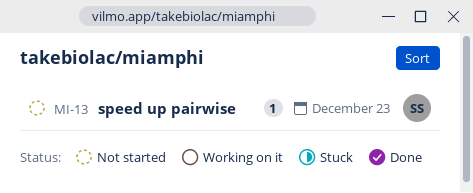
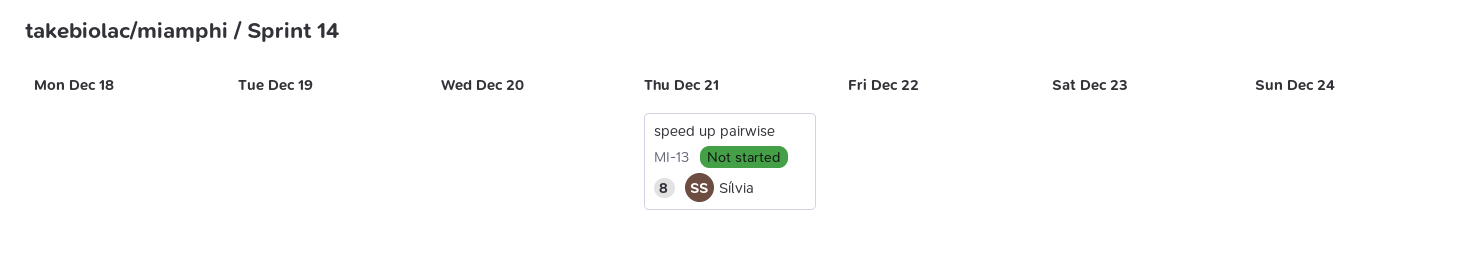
MI-13, estimate: 1 -> 8
MI-13, due: Dec 23 -> Dec 21

